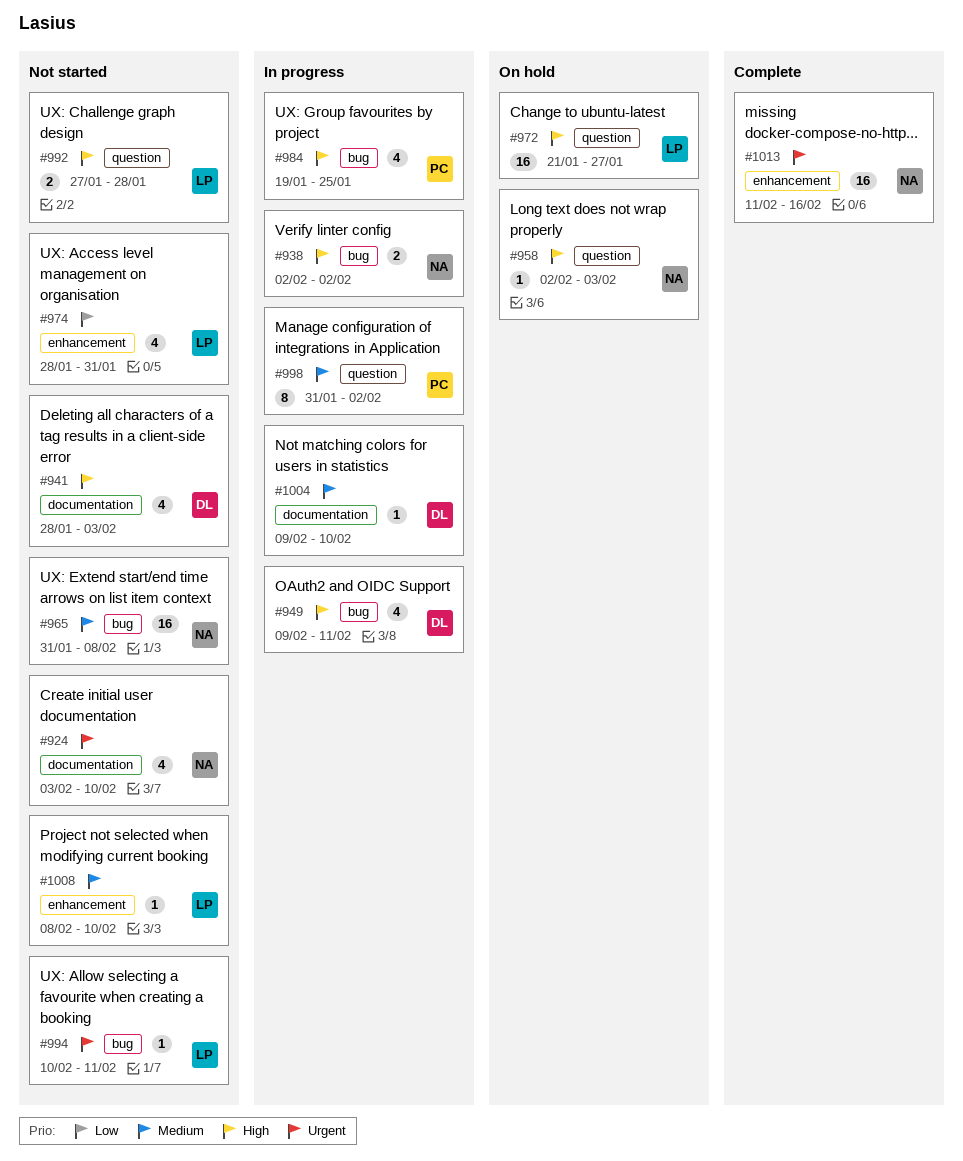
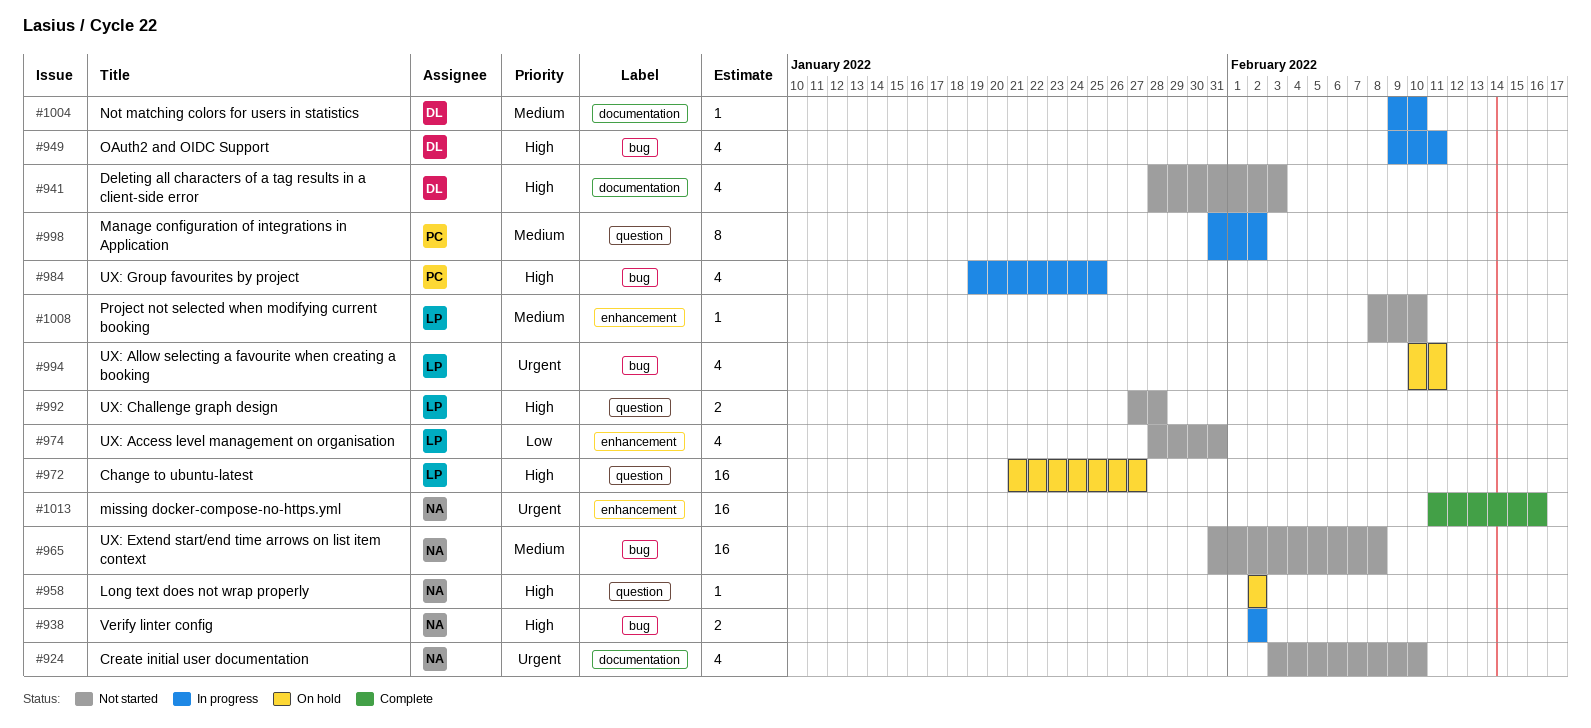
#958, due: Feb 3 -> Feb 2
#994, status: Not started -> On hold
#994, estimate: 1 -> 4

